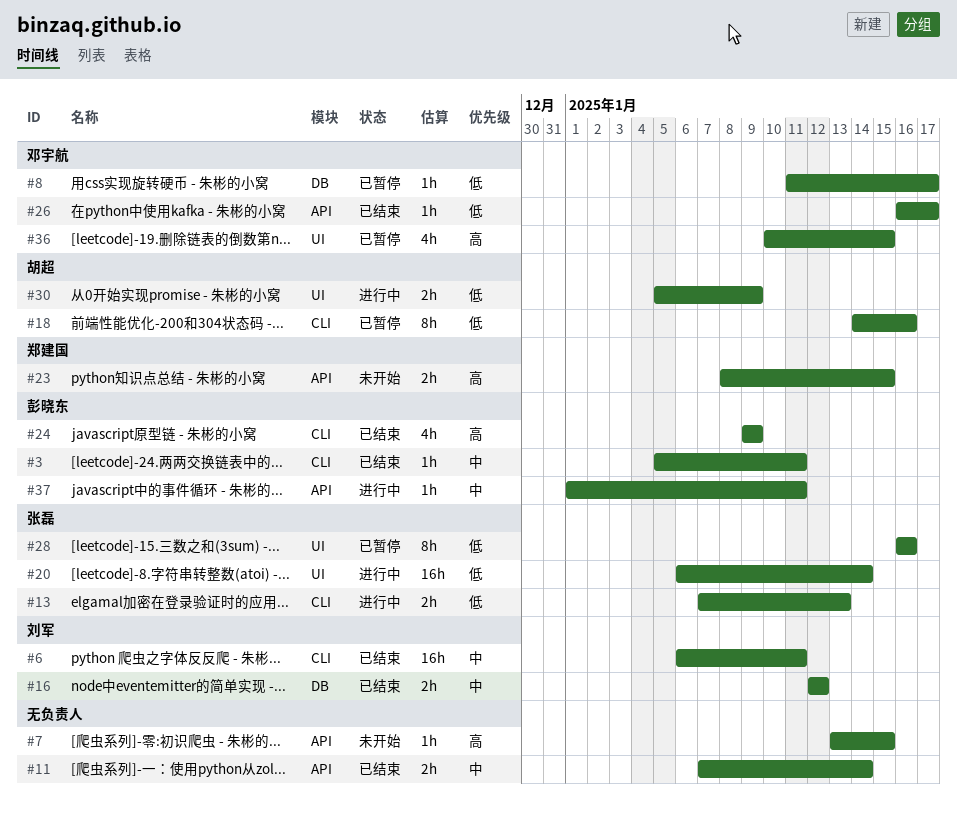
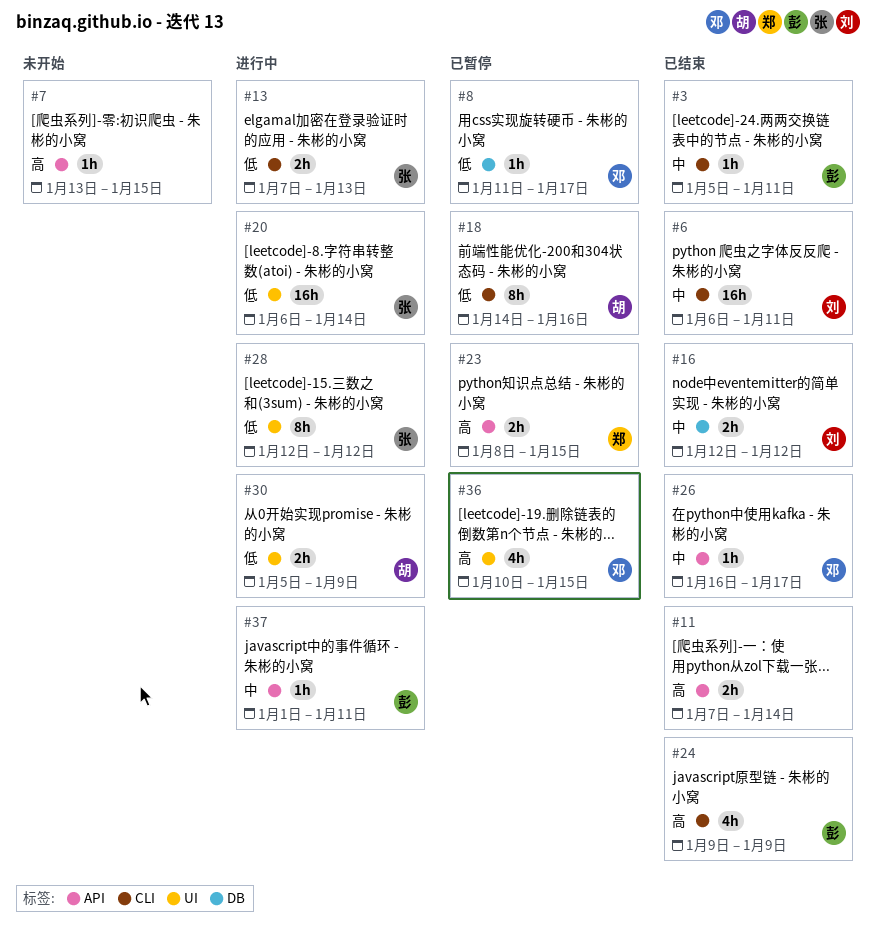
#11, priority: 中 -> 高
#23, status: 未开始 -> 已暂停
#26, priority: 低 -> 中
#28, status: 已暂停 -> 进行中
#28, start: Jan 16 -> Jan 12
#28, due: Jan 16 -> Jan 12

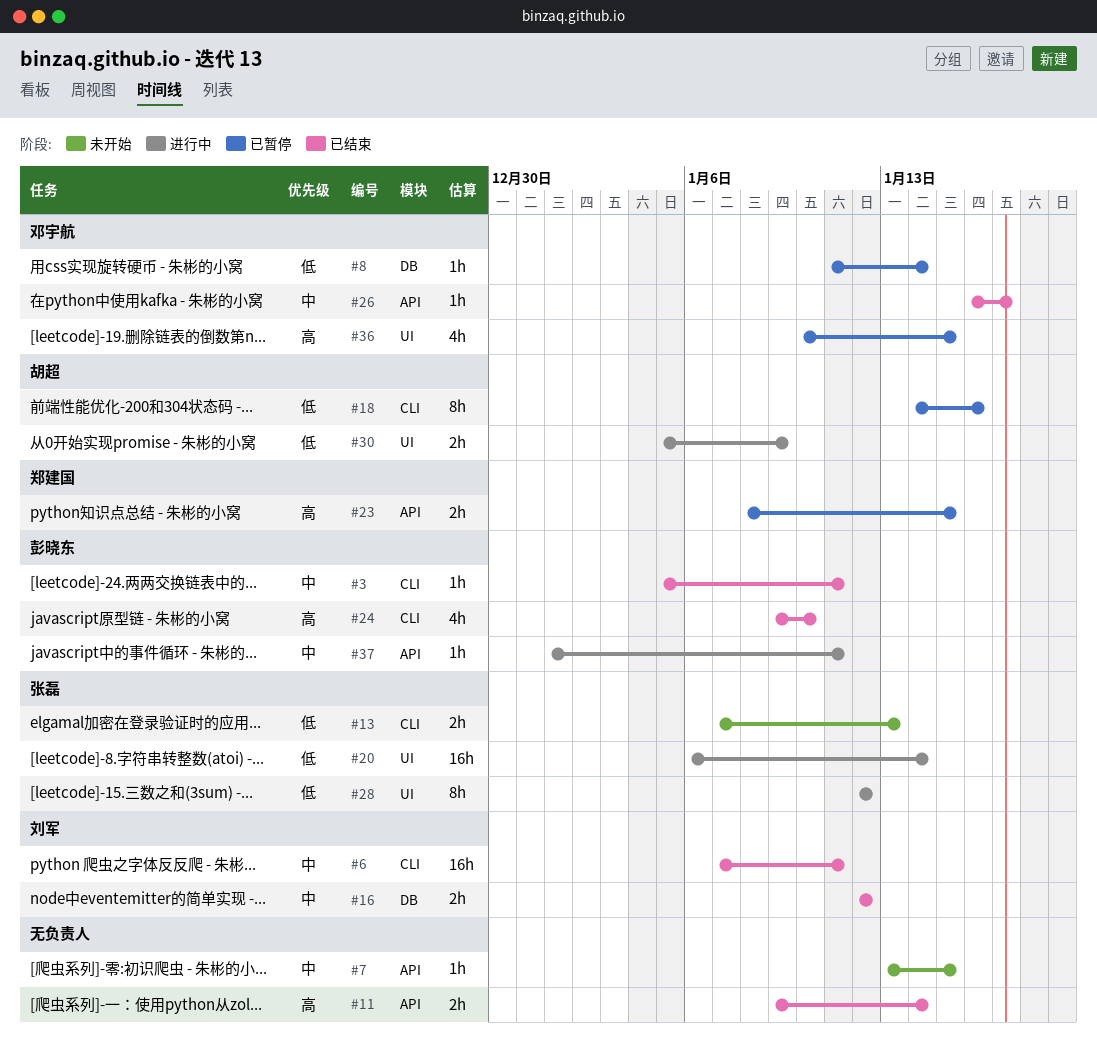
#6, start: Jan 6 -> Jan 7
#7, priority: 高 -> 中
#8, due: Jan 17 -> Jan 14
#11, start: Jan 7 -> Jan 9
#13, status: 进行中 -> 未开始
#24, due: Jan 9 -> Jan 10

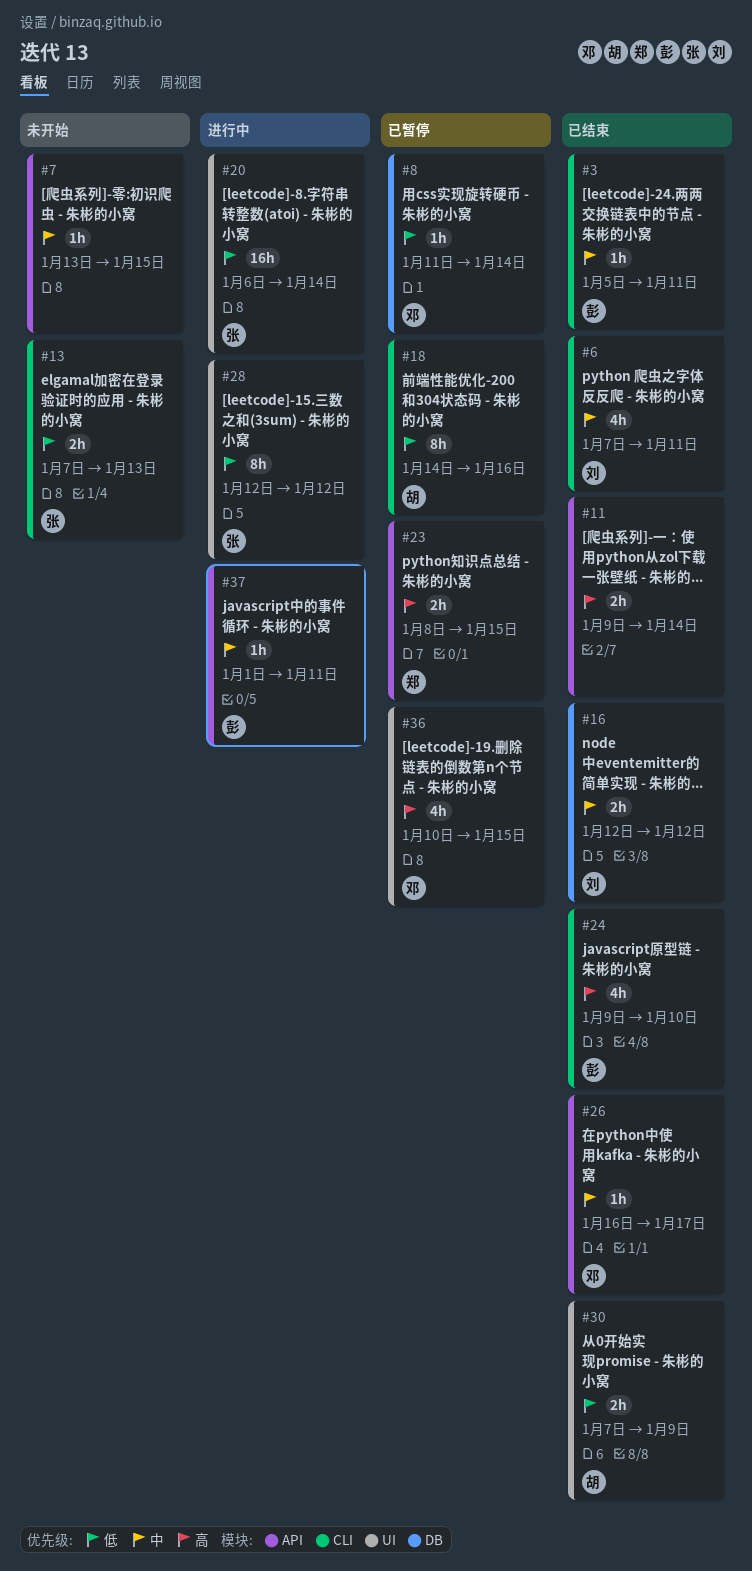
#6, estimate: 16h -> 4h
#30, status: 进行中 -> 已结束
#30, start: Jan 5 -> Jan 7

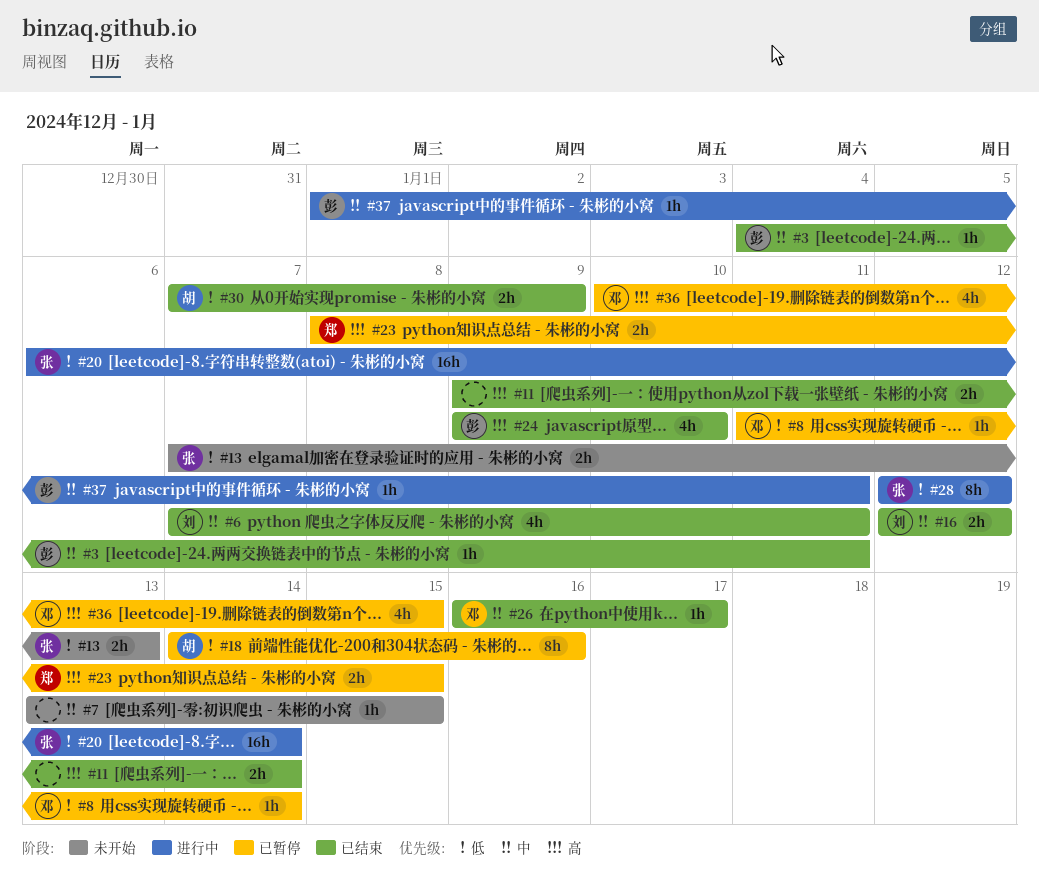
#3, start: Jan 5 -> Jan 4

